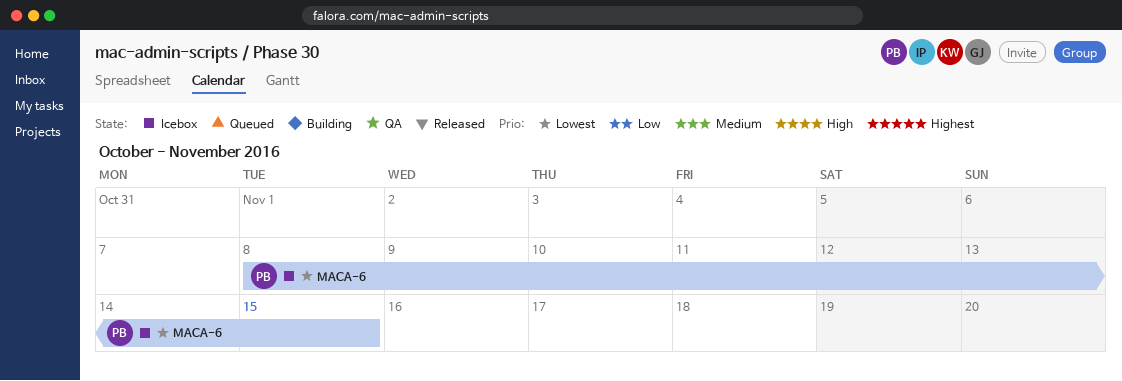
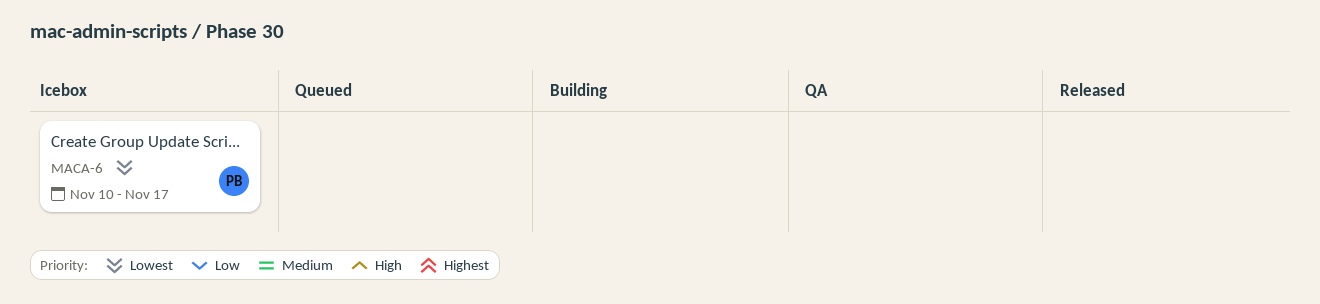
MACA-6, start: Nov 8 -> Nov 10
MACA-6, due: Nov 15 -> Nov 17

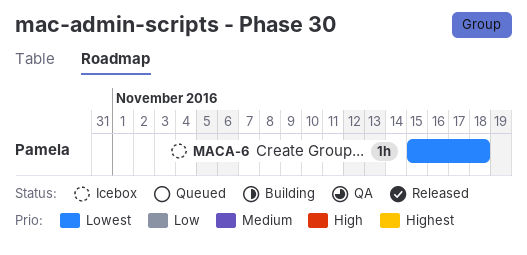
MACA-6, start: Nov 10 -> Nov 15
MACA-6, due: Nov 17 -> Nov 18

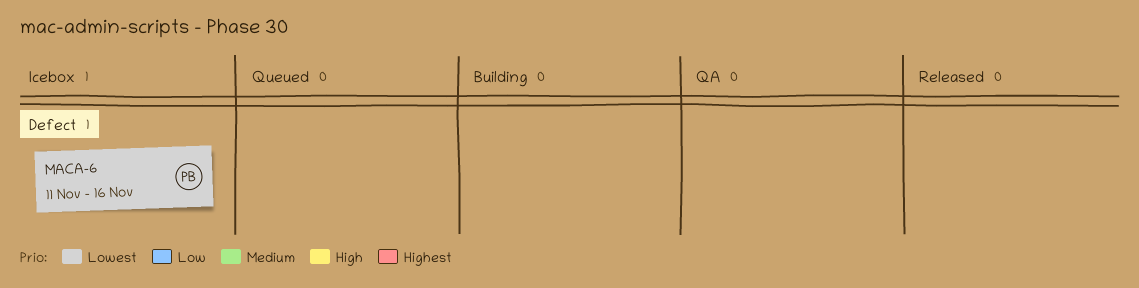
MACA-6, start: Nov 15 -> Nov 11
MACA-6, due: Nov 18 -> Nov 16

